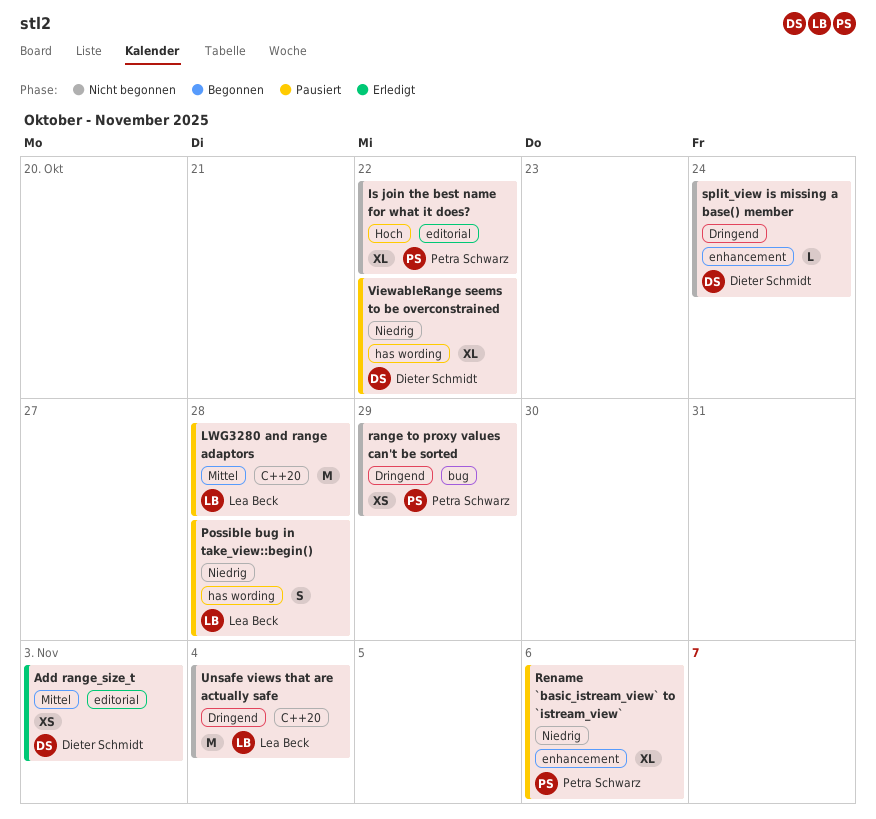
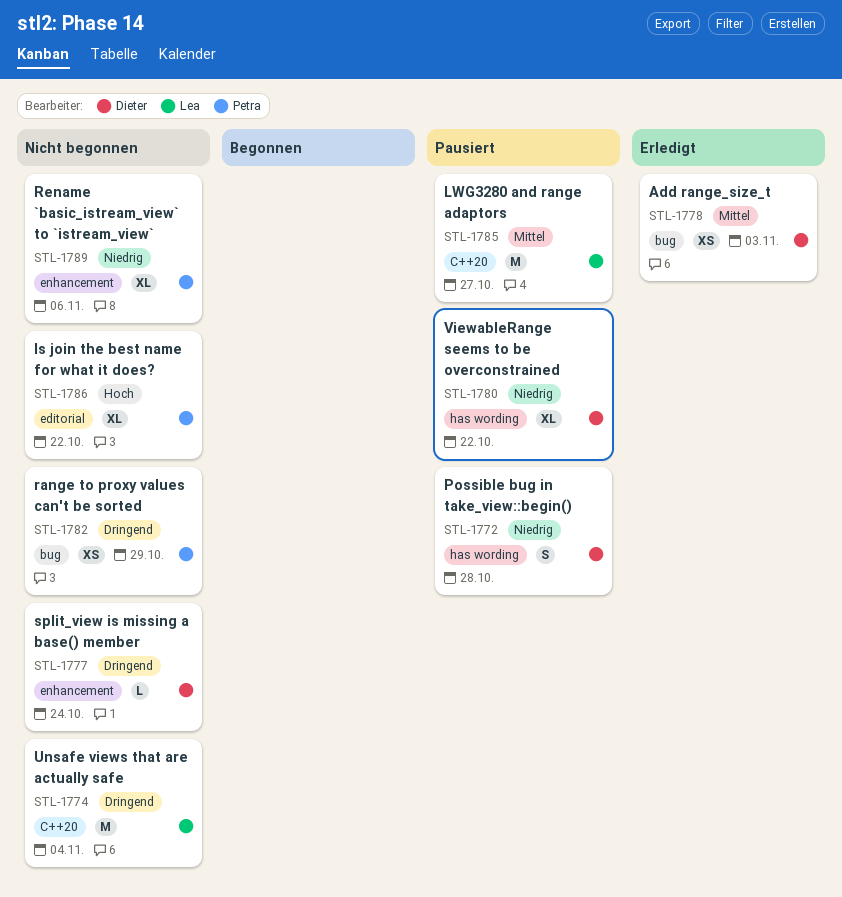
Add range_size_t, label: editorial -> bug
LWG3280 and range adaptors, due: Oct 28 -> Oct 27
Possible bug in take_view::begin(), owner: Lea Beck -> Dieter Schmidt
Rename `basic_istream_view` to `istream_view`, status: Pausiert -> Nicht begonnen

